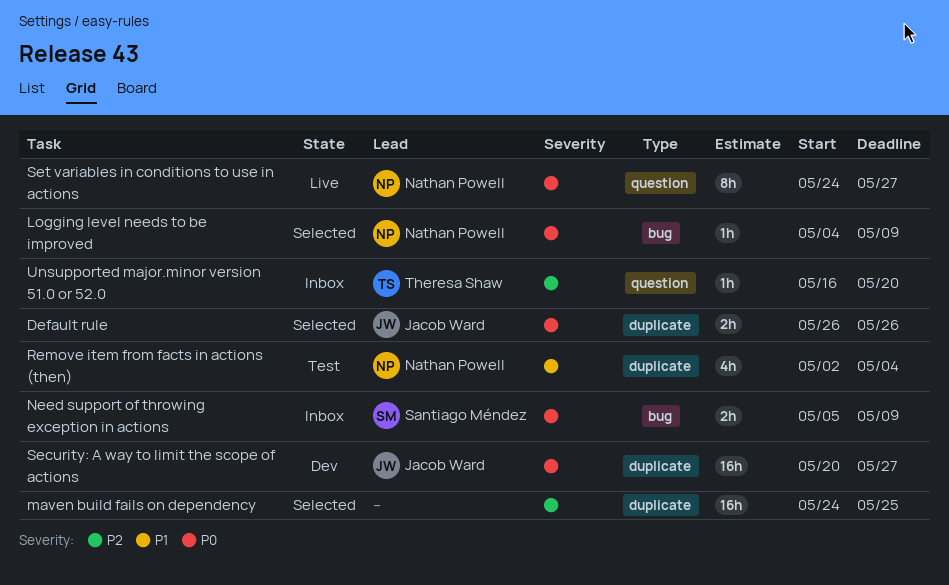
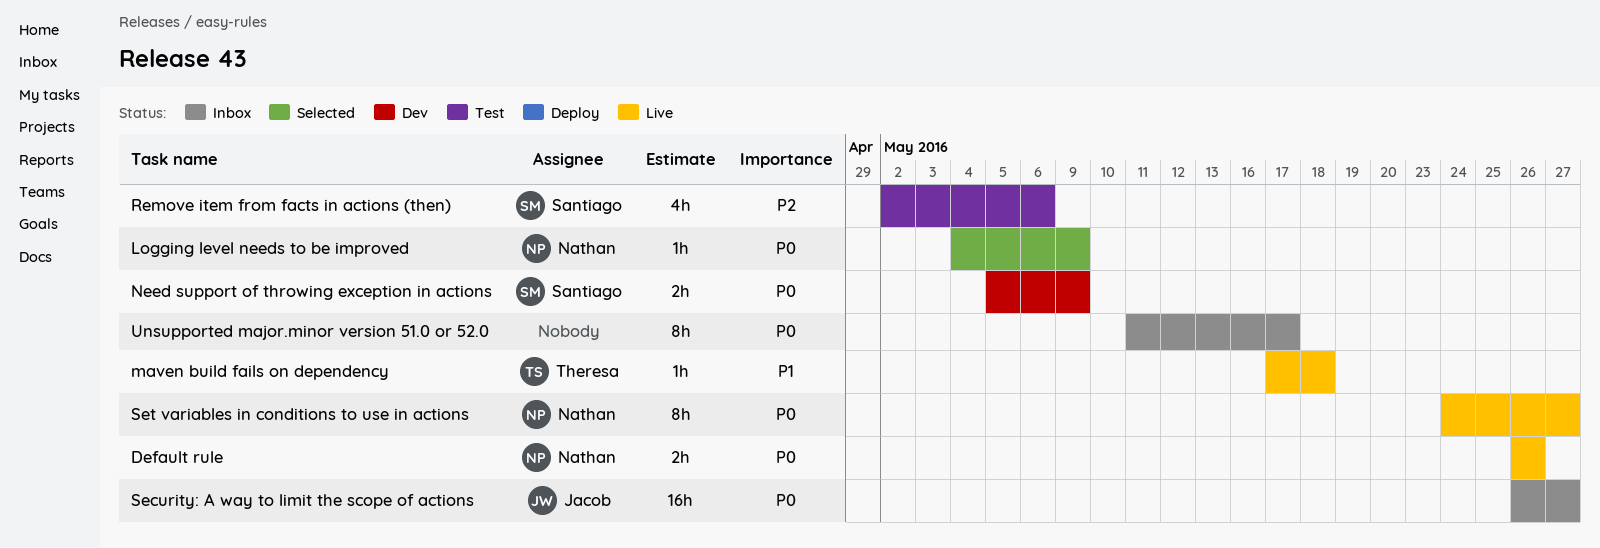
Default rule, status: Selected -> Live
Default rule, owner: Jacob Ward -> Nathan Powell
maven build fails on dependency, status: Selected -> Live
maven build fails on dependency, owner: none -> Theresa Shaw
maven build fails on dependency, priority: P2 -> P1
maven build fails on dependency, estimate: 16h -> 1h
maven build fails on dependency, start: May 24 -> May 17
maven build fails on dependency, due: May 25 -> May 18
Need support of throwing exception in actions, status: Inbox -> Dev
Remove item from facts in actions (then), owner: Nathan Powell -> Santiago Méndez
Remove item from facts in actions (then), priority: P1 -> P2
Remove item from facts in actions (then), due: May 4 -> May 6
Security: A way to limit the scope of actions, status: Dev -> Inbox
Security: A way to limit the scope of actions, start: May 20 -> May 26
Unsupported major.minor version 51.0 or 52.0, owner: Theresa Shaw -> none
Unsupported major.minor version 51.0 or 52.0, priority: P2 -> P0
Unsupported major.minor version 51.0 or 52.0, estimate: 1h -> 8h
Unsupported major.minor version 51.0 or 52.0, start: May 16 -> May 11
Unsupported major.minor version 51.0 or 52.0, due: May 20 -> May 17

